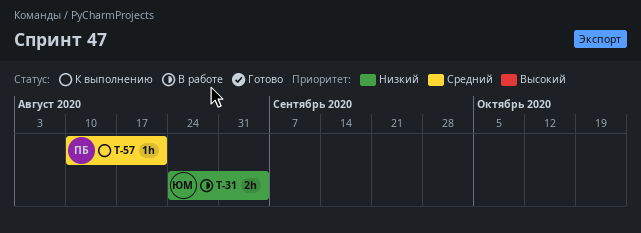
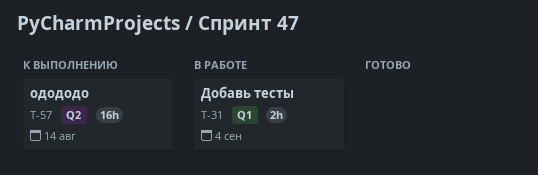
T-57, estimate: 1h -> 16h
T-57, due: Aug 21 -> Aug 14

